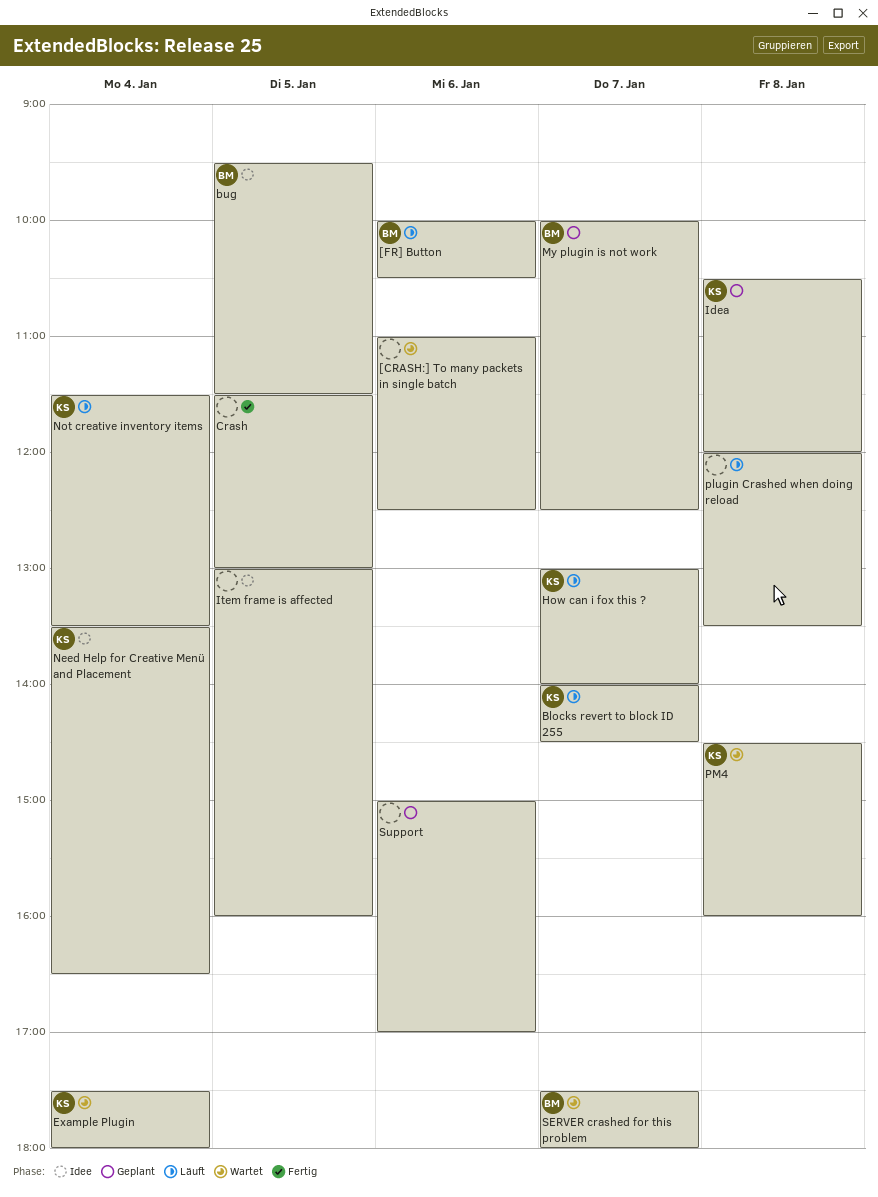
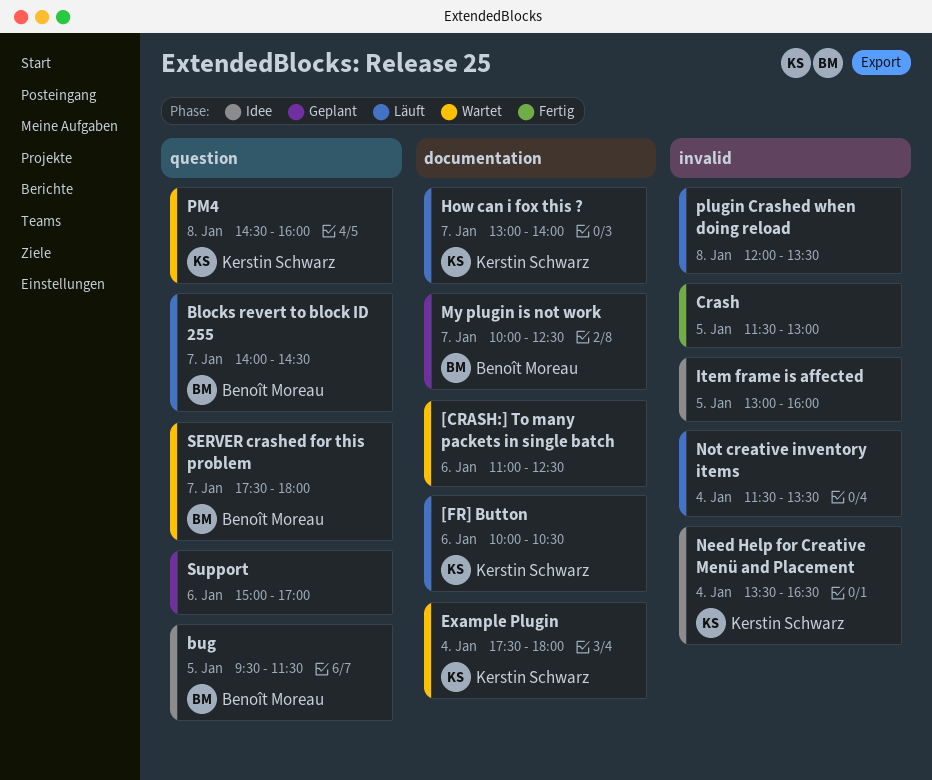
[FR] Button, owner: Benoît Moreau -> Kerstin Schwarz
Blocks revert to block ID 255, owner: Kerstin Schwarz -> Benoît Moreau
Idea: present -> none
Not creative inventory items, owner: Kerstin Schwarz -> none

